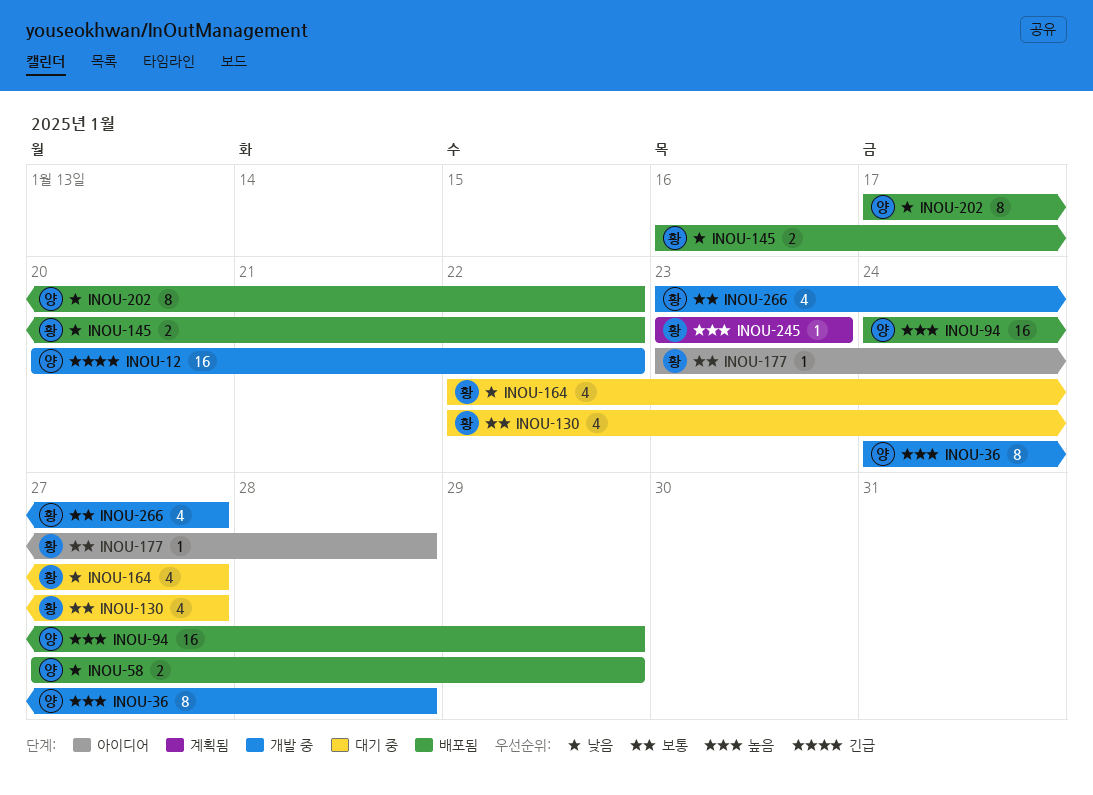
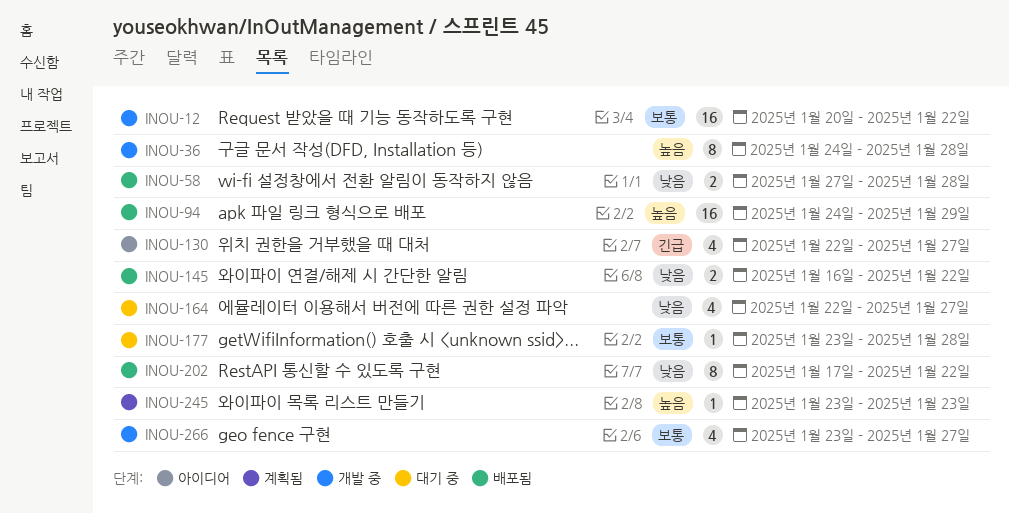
INOU-12, priority: 긴급 -> 보통
INOU-58, due: Jan 29 -> Jan 28
INOU-130, status: 대기 중 -> 아이디어
INOU-130, priority: 보통 -> 긴급
INOU-177, status: 아이디어 -> 대기 중

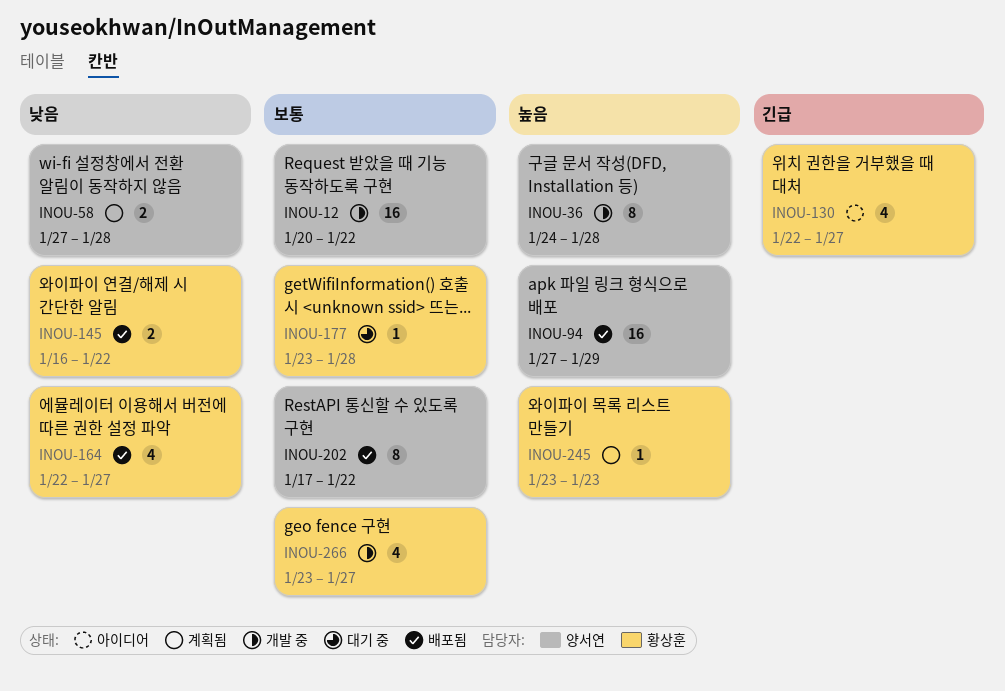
INOU-58, status: 배포됨 -> 계획됨
INOU-94, start: Jan 24 -> Jan 27
INOU-164, status: 대기 중 -> 배포됨
INOU-202, priority: 낮음 -> 보통

